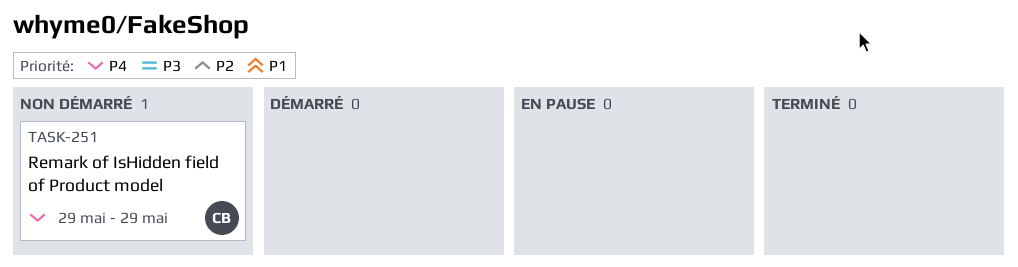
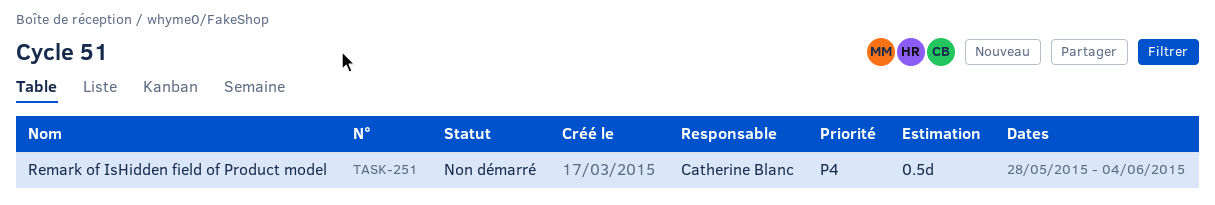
TASK-251, start: May 29 -> May 28
TASK-251, due: May 29 -> Jun 4

